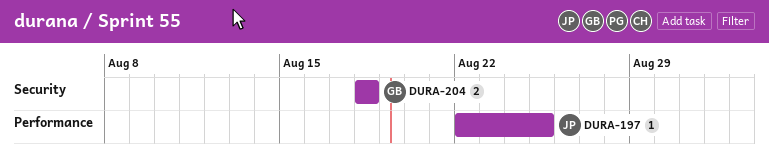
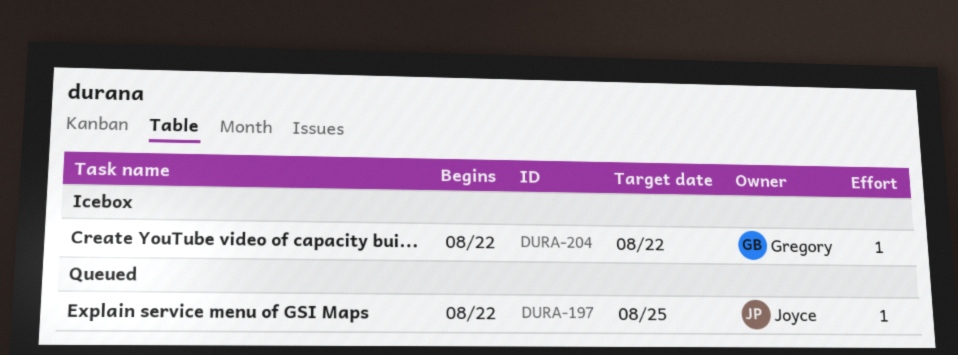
DURA-204, estimate: 2 -> 1
DURA-204, start: Aug 18 -> Aug 22
DURA-204, due: Aug 18 -> Aug 22

